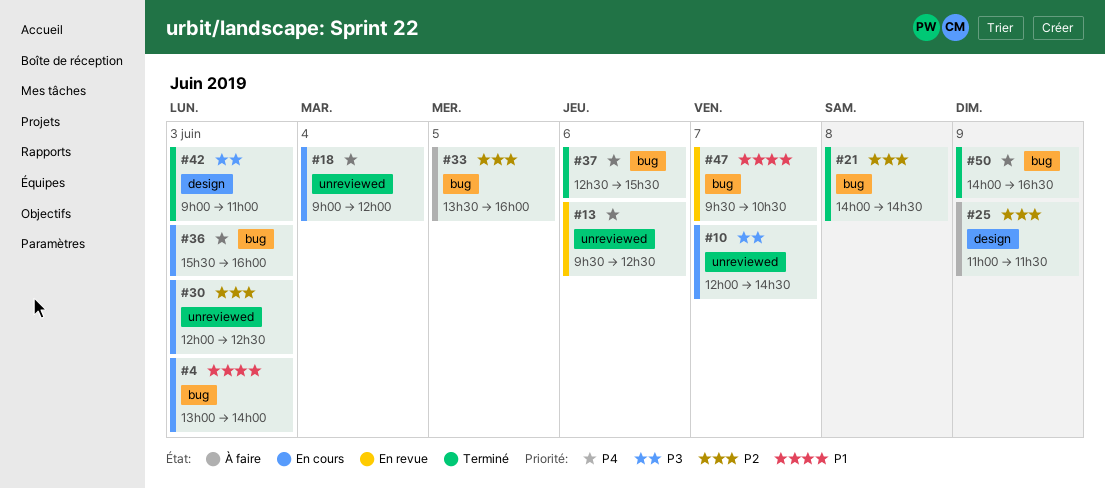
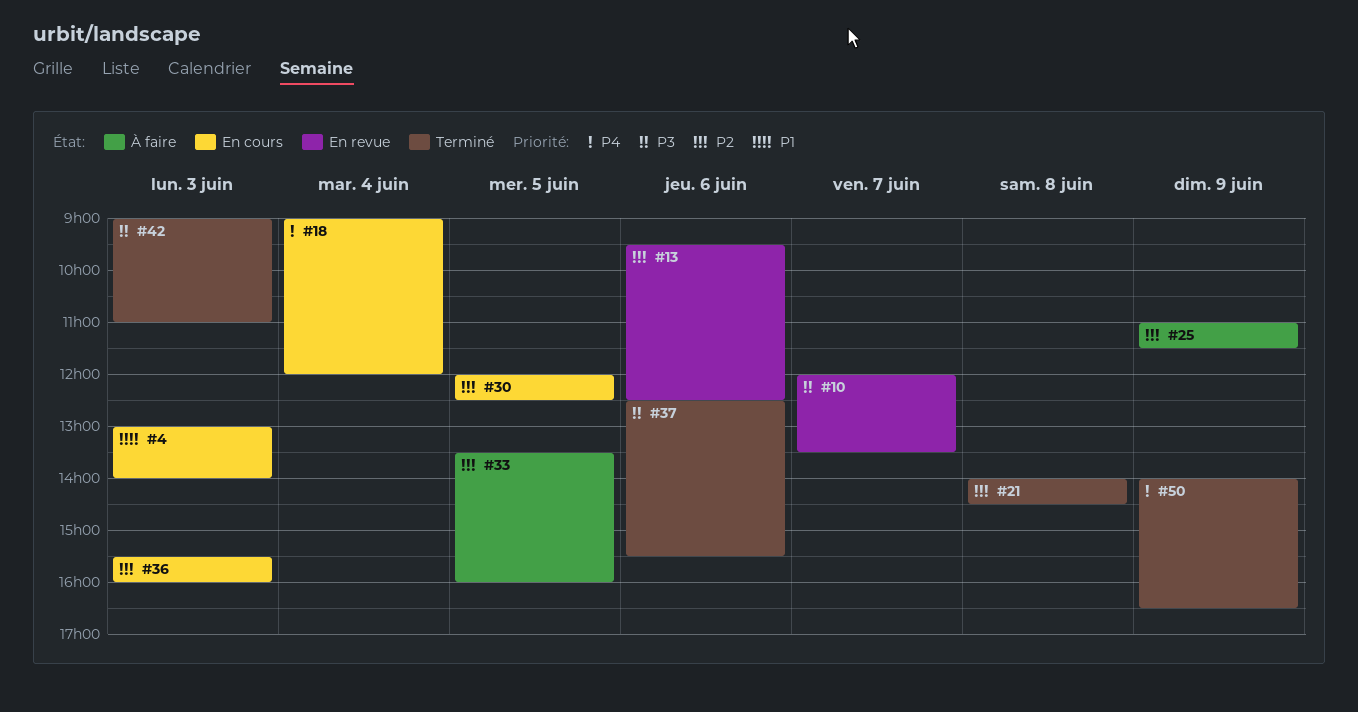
#10, status: En cours -> En revue
#10, ends: 14:30 -> 13:30
#13, priority: P4 -> P2
#30, day: Jun 3 -> Jun 5
#36, priority: P4 -> P2
#37, priority: P4 -> P3
#47: present -> none

